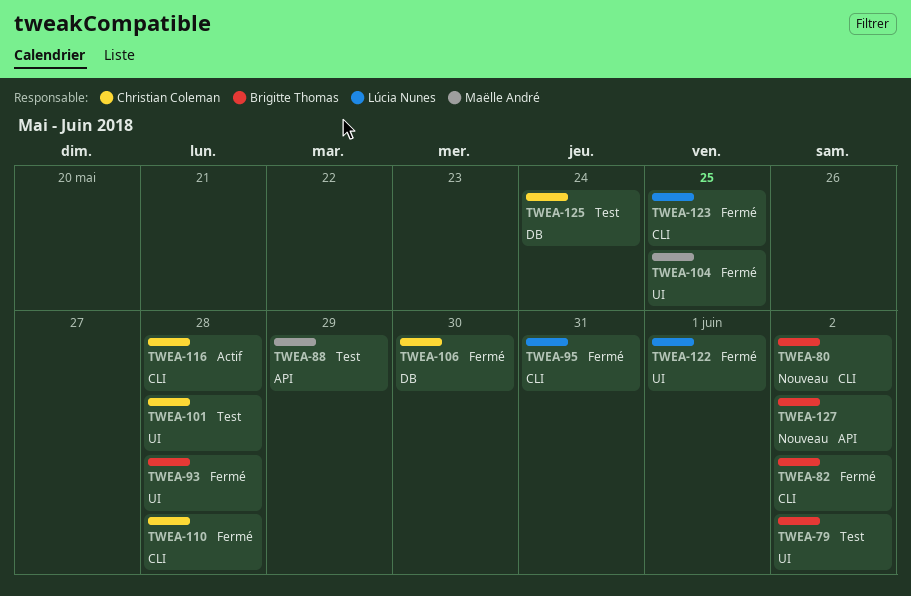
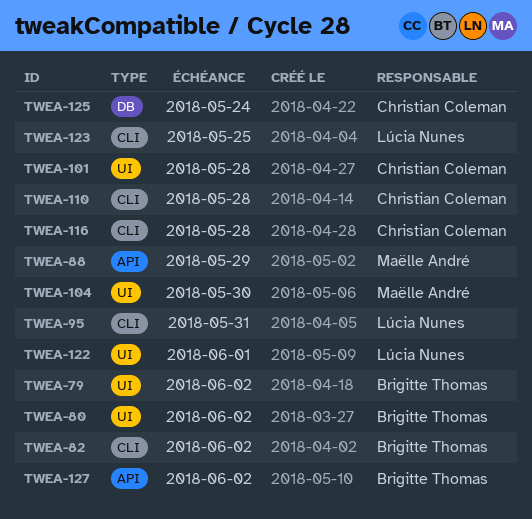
TWEA-80, label: CLI -> UI
TWEA-93: present -> none
TWEA-104, due: May 25 -> May 30
TWEA-106: present -> none

